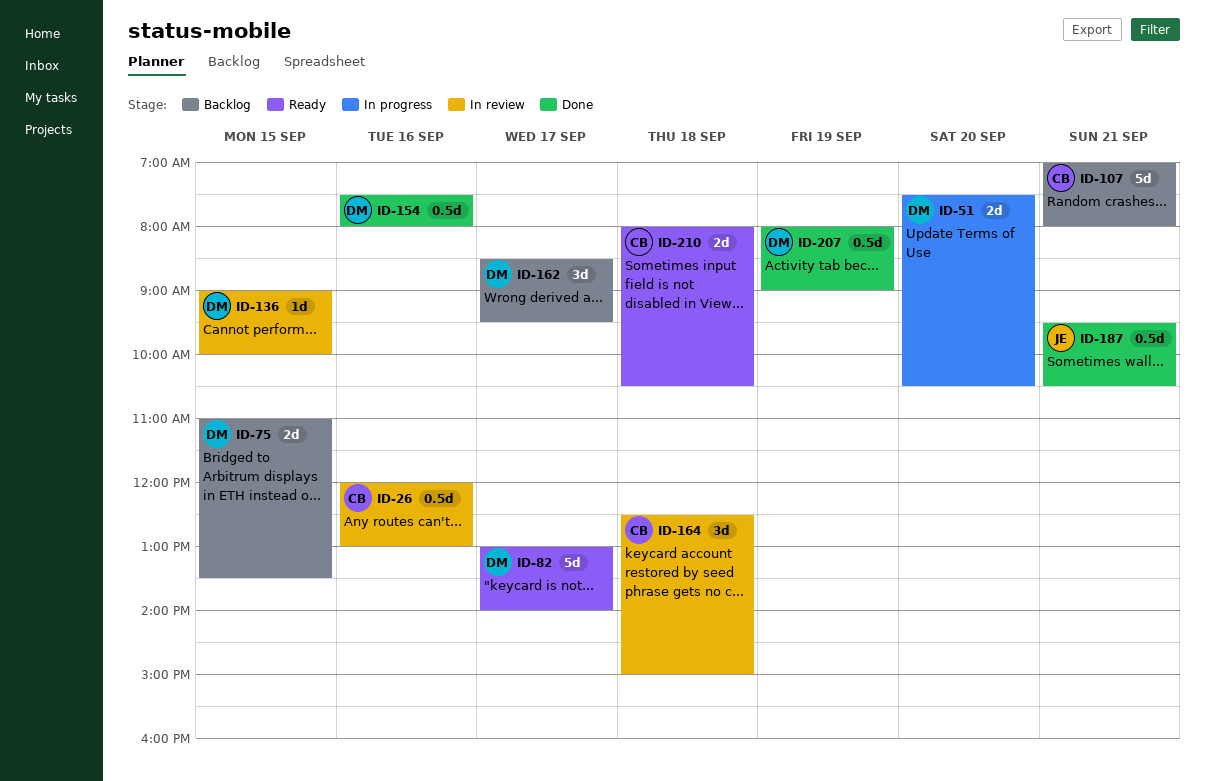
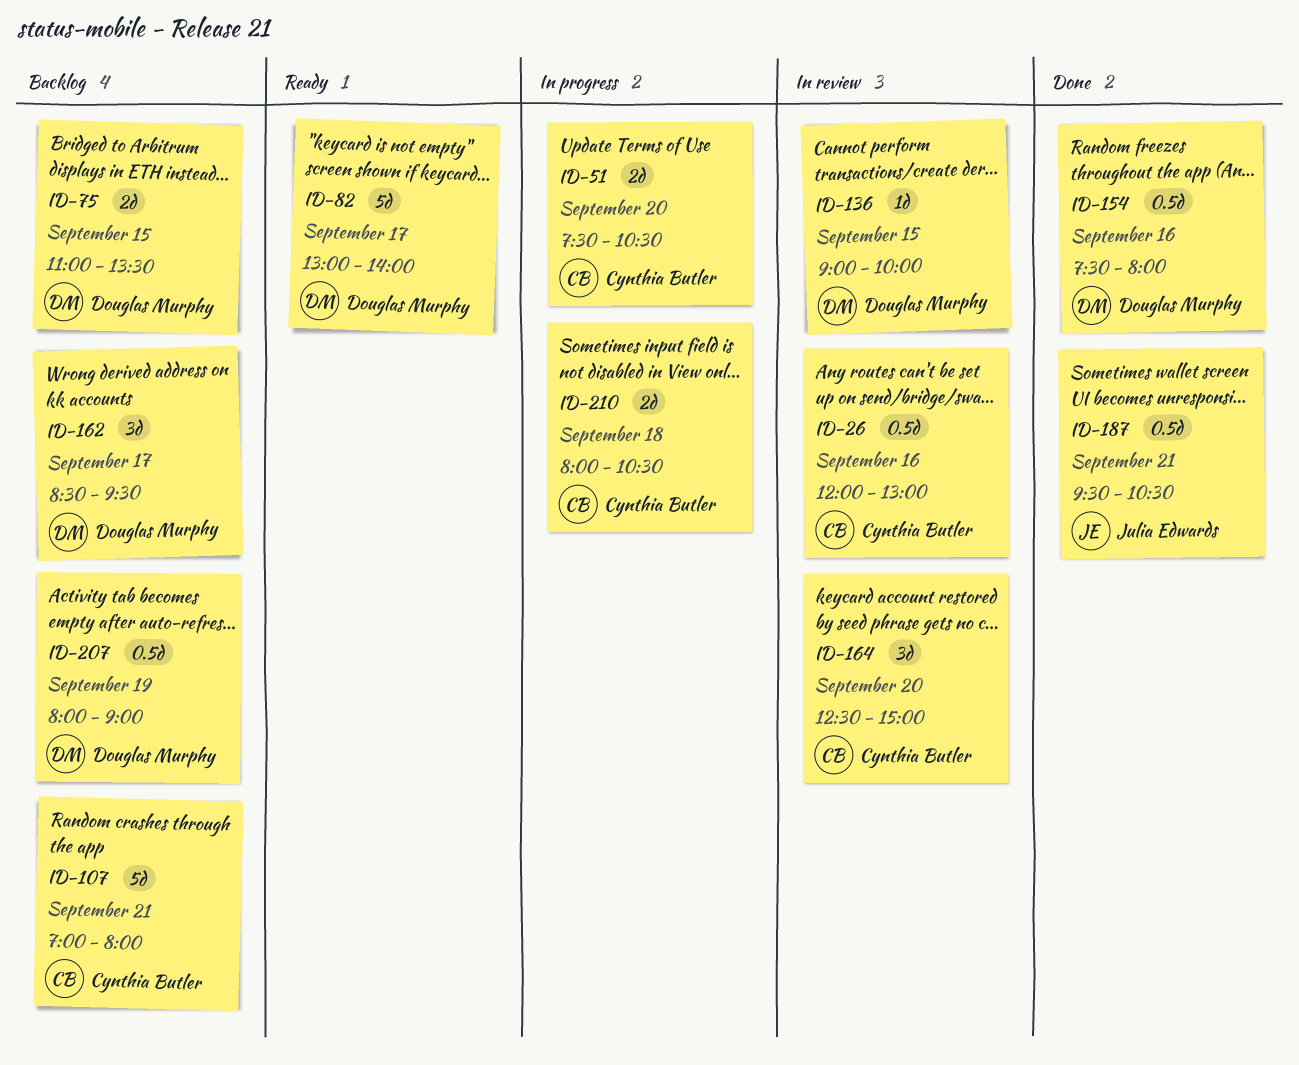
ID-51, owner: Douglas Murphy -> Cynthia Butler
ID-164, day: Sep 18 -> Sep 20
ID-207, status: Done -> Backlog
ID-210, status: Ready -> In progress

